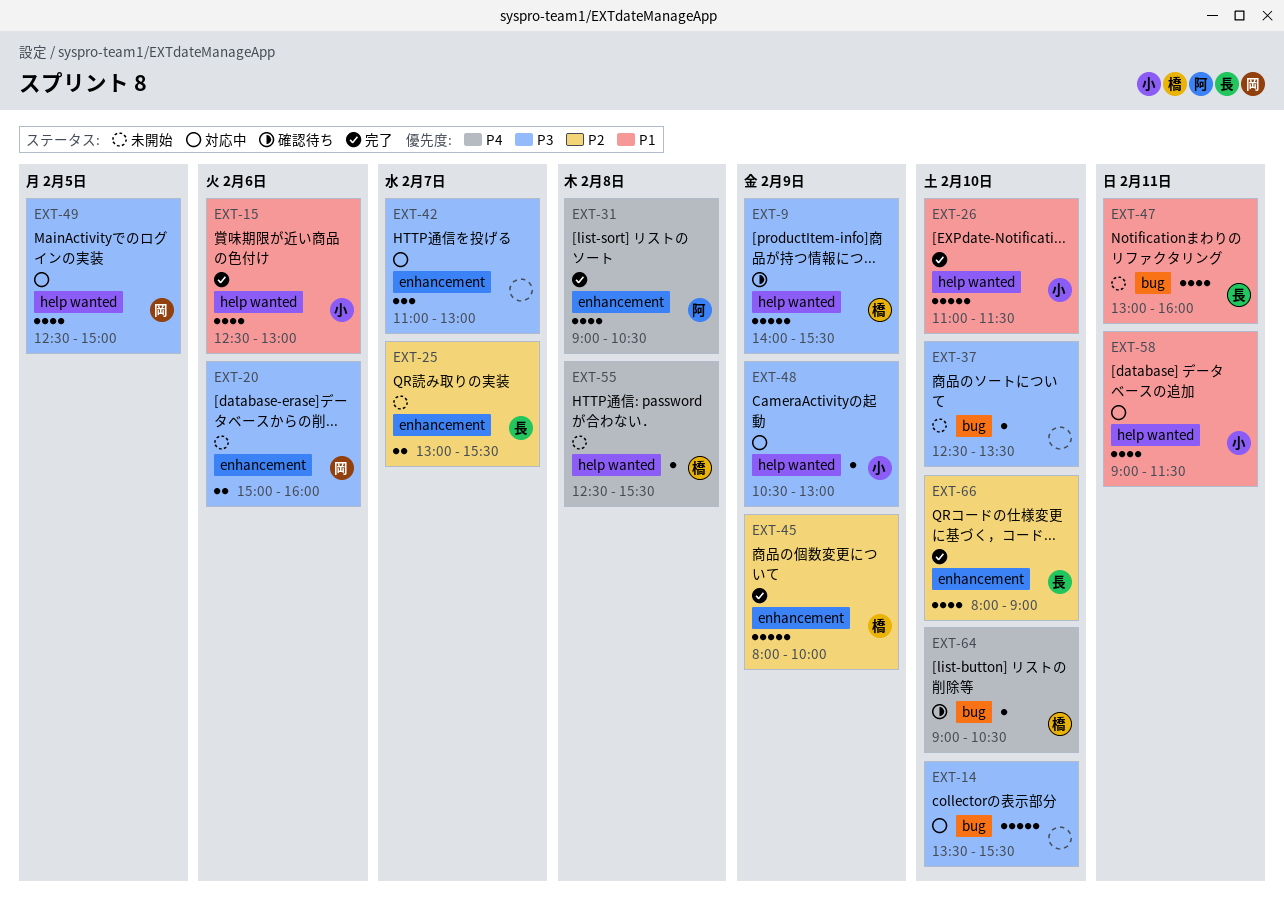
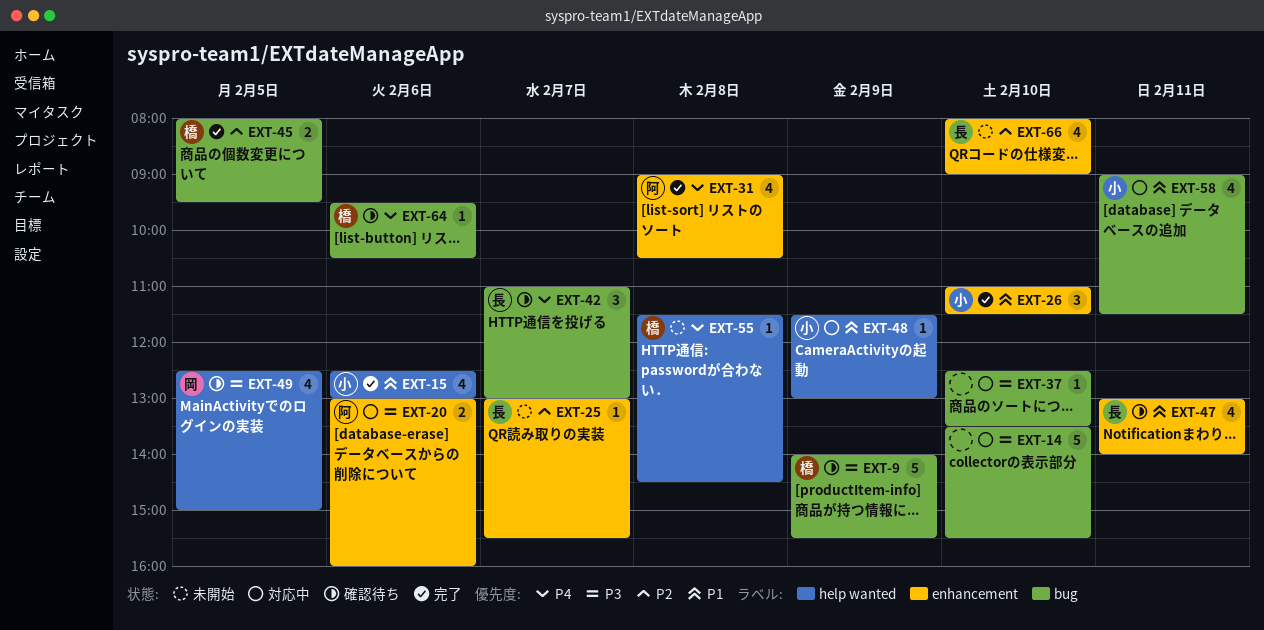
EXT-9, label: help wanted -> bug
EXT-20, status: 未開始 -> 対応中
EXT-20, owner: 岡 -> 阿
EXT-20, begins: 15:00 -> 13:00
EXT-25, estimate: 2 -> 1
EXT-26, label: help wanted -> enhancement
EXT-26, estimate: 5 -> 3
EXT-37, status: 未開始 -> 対応中
EXT-42, status: 対応中 -> 確認待ち
EXT-42, owner: none -> 長
EXT-42, priority: P3 -> P4
EXT-42, label: enhancement -> bug
EXT-45, label: enhancement -> bug
EXT-45, estimate: 5 -> 2
EXT-45, day: Feb 9 -> Feb 5
EXT-45, ends: 10:00 -> 09:30
EXT-47, status: 未開始 -> 確認待ち
EXT-47, label: bug -> enhancement
EXT-47, ends: 16:00 -> 14:00
EXT-48, priority: P3 -> P1
EXT-48, begins: 10:30 -> 11:30
EXT-49, status: 対応中 -> 確認待ち
EXT-55, begins: 12:30 -> 11:30
EXT-55, ends: 15:30 -> 14:30
EXT-58, label: help wanted -> bug
EXT-64, day: Feb 10 -> Feb 6
EXT-64, begins: 09:00 -> 09:30
EXT-66, status: 完了 -> 未開始

